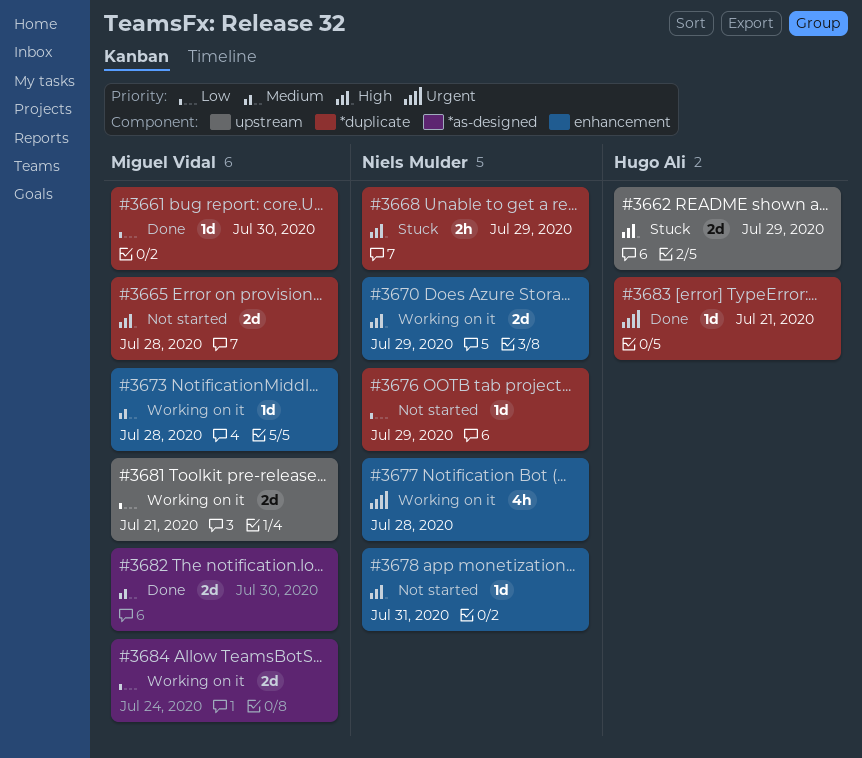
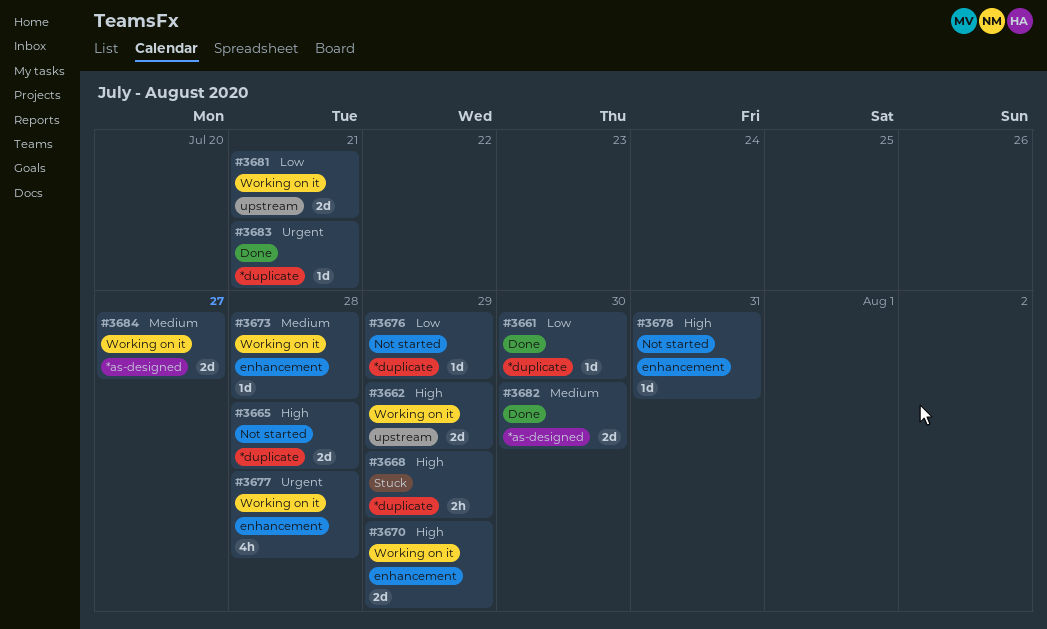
#3662, status: Stuck -> Working on it
#3684, priority: Low -> Medium
#3684, due: Jul 24 -> Jul 27

